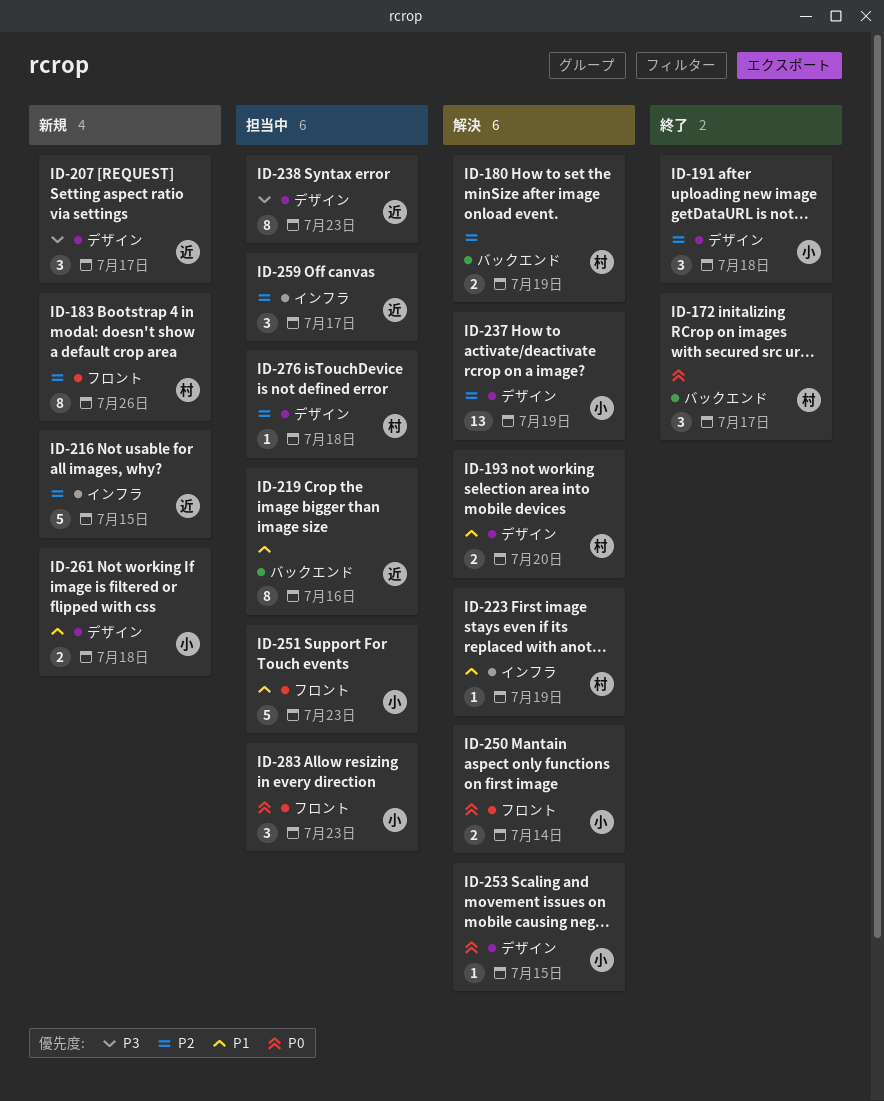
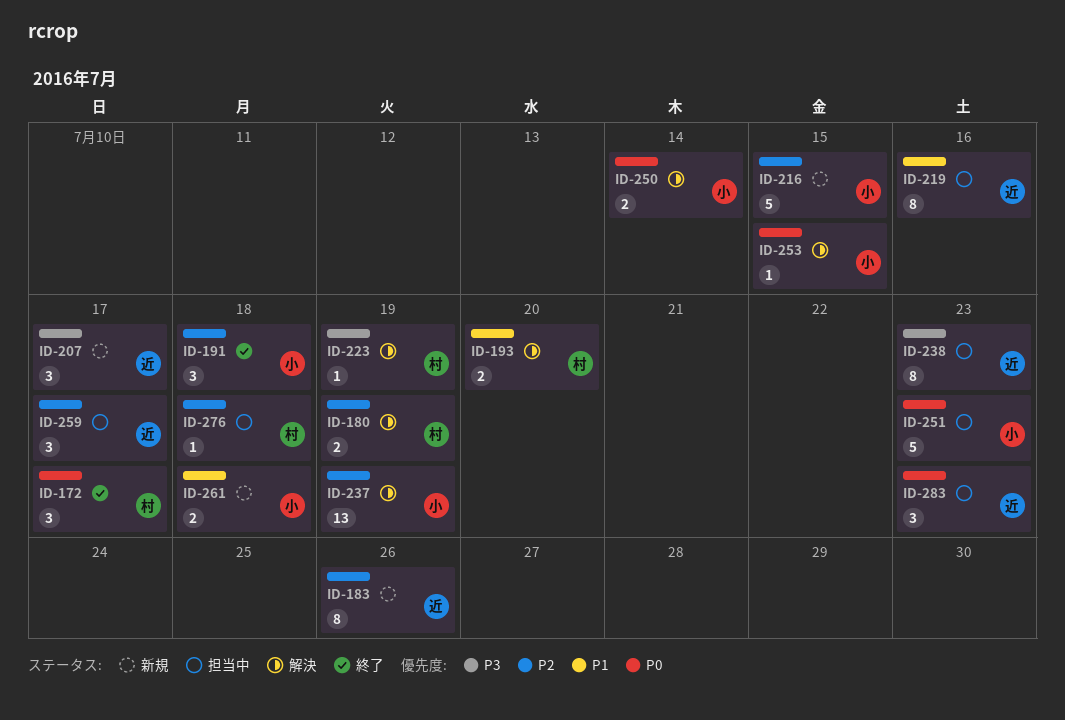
ID-183, owner: 村 -> 近
ID-216, owner: 近 -> 小
ID-223, priority: P1 -> P3
ID-251, priority: P1 -> P0
ID-283, owner: 小 -> 近

